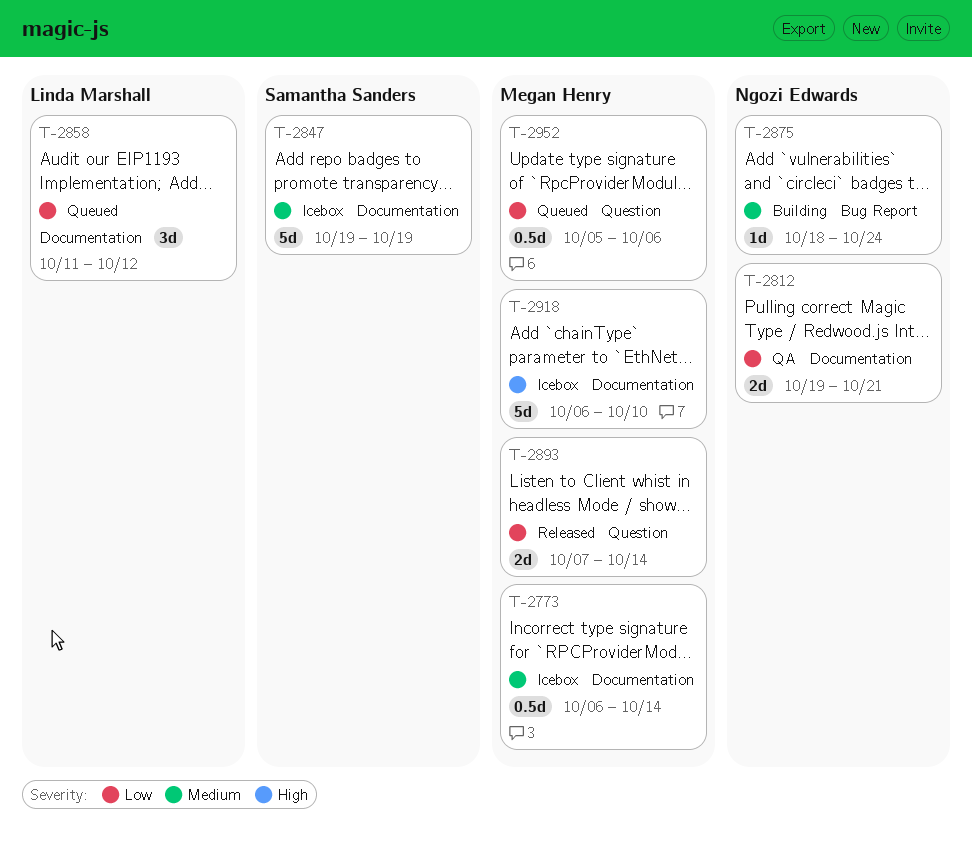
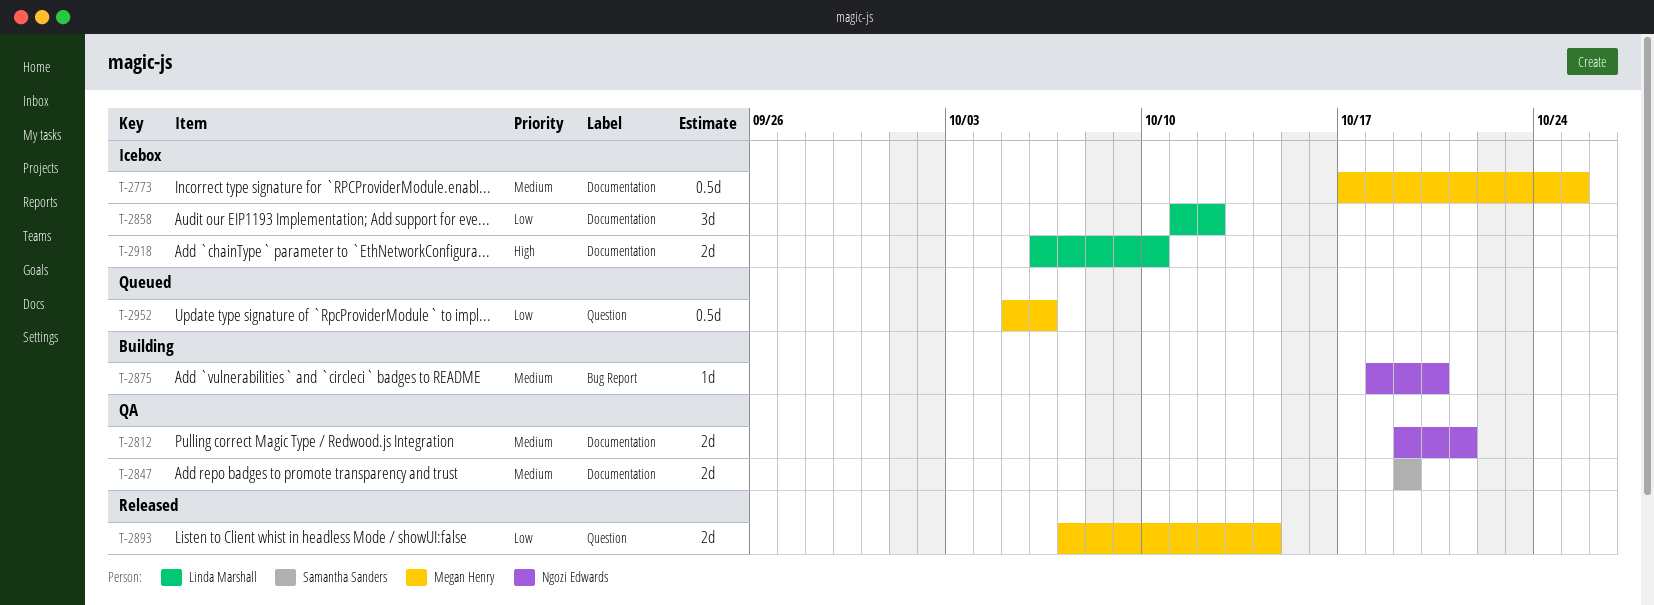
T-2773, start: Oct 6 -> Oct 17
T-2773, due: Oct 14 -> Oct 25
T-2812, priority: Low -> Medium
T-2847, status: Icebox -> QA
T-2847, estimate: 5d -> 2d
T-2858, status: Queued -> Icebox
T-2875, due: Oct 24 -> Oct 20
T-2918, owner: Megan Henry -> Linda Marshall
T-2918, estimate: 5d -> 2d

